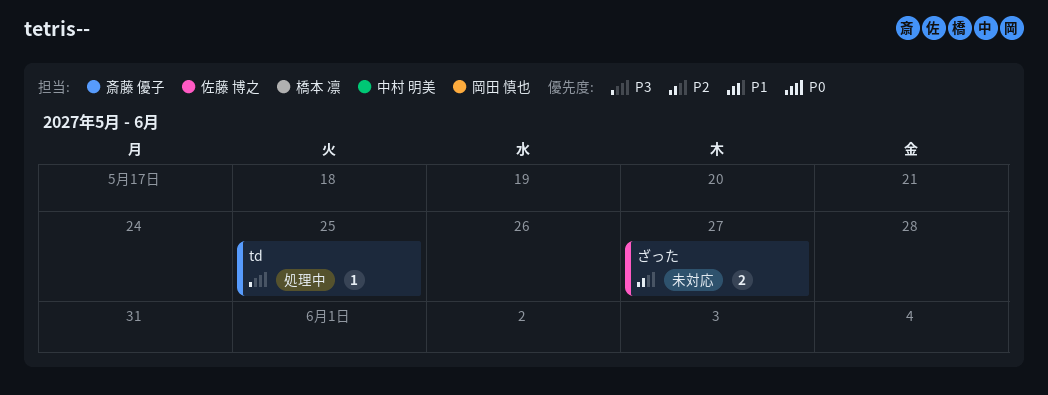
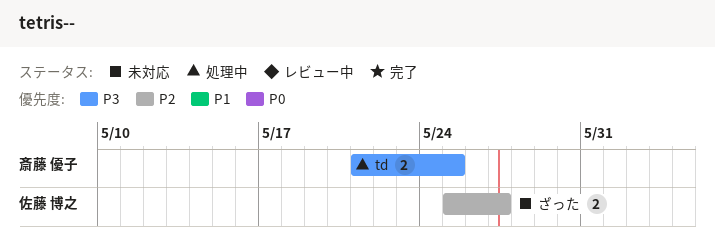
td, estimate: 1 -> 2

